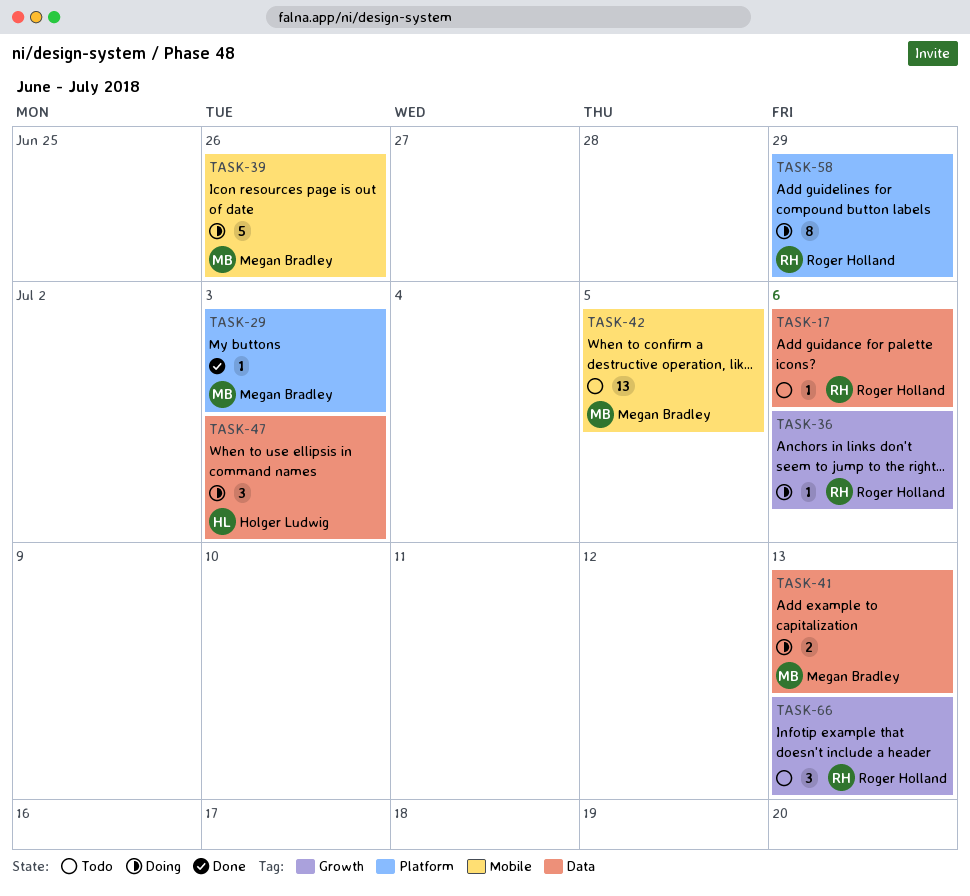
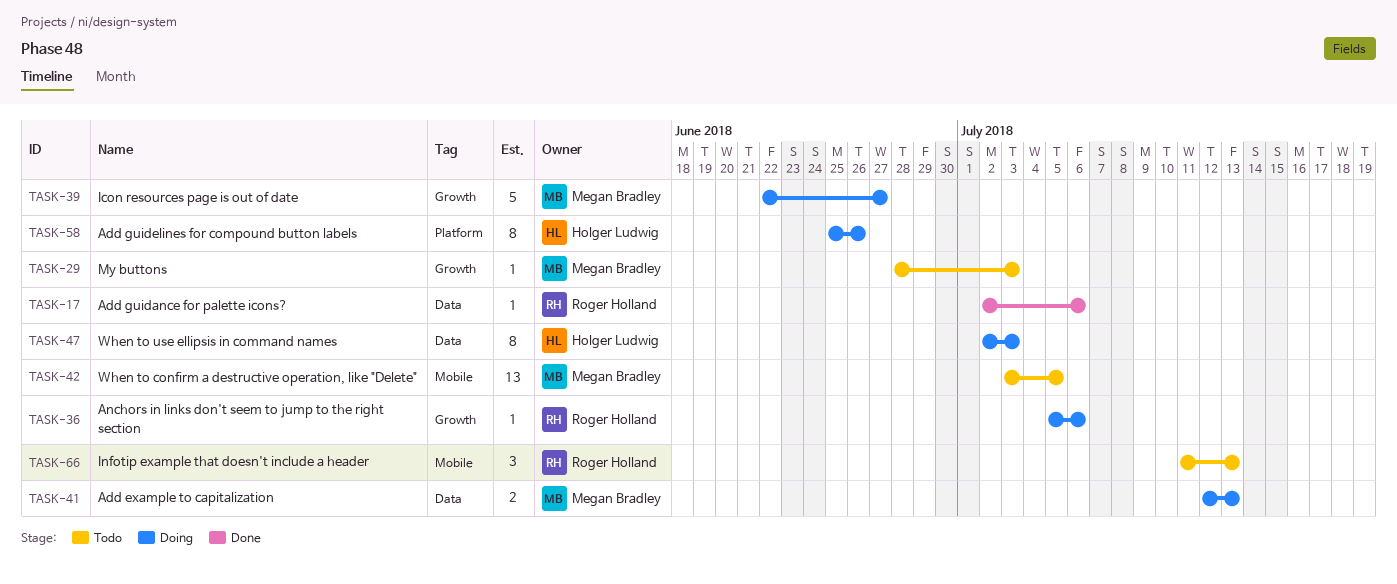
TASK-17, status: Todo -> Done
TASK-29, status: Done -> Todo
TASK-29, label: Platform -> Growth
TASK-39, label: Mobile -> Growth
TASK-39, due: Jun 26 -> Jun 27
TASK-47, estimate: 3 -> 8
TASK-58, owner: Roger Holland -> Holger Ludwig
TASK-58, due: Jun 29 -> Jun 26
TASK-66, label: Growth -> Mobile

